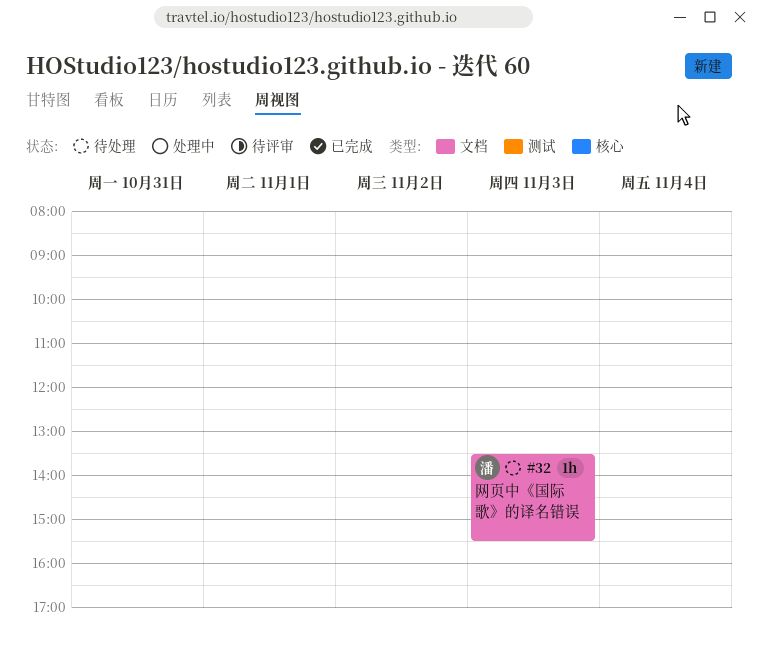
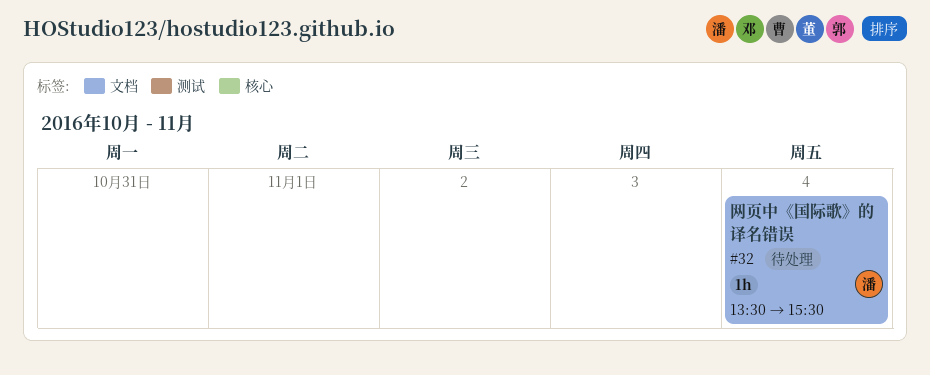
#32, day: Nov 3 -> Nov 4

